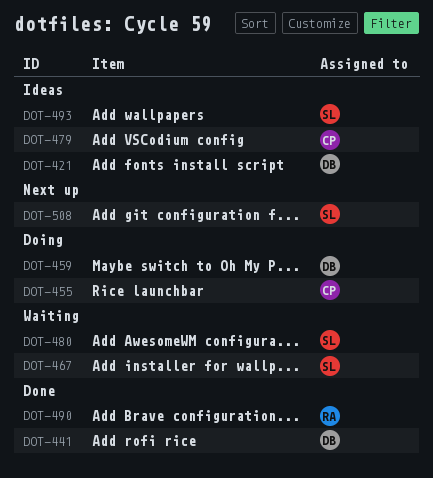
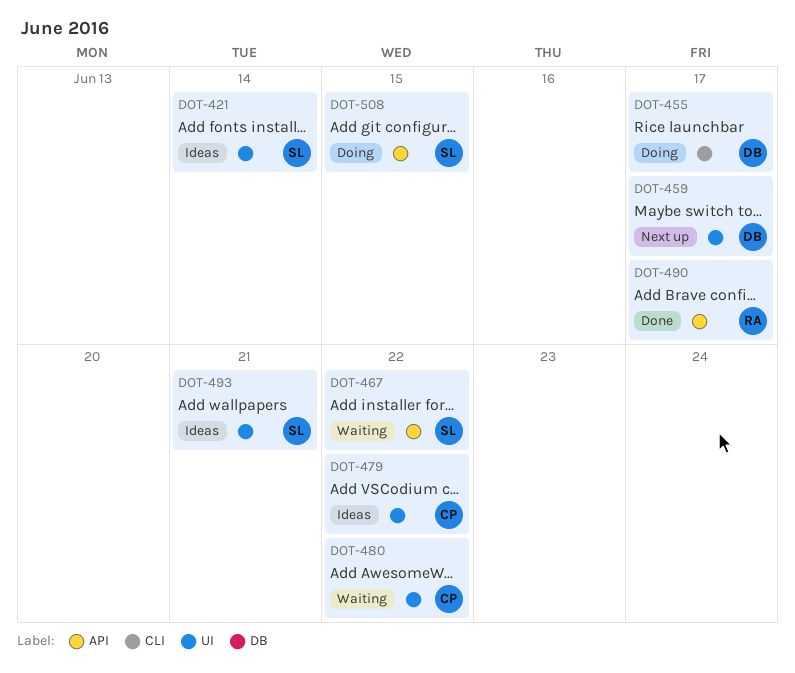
DOT-421, owner: DB -> SL
DOT-441: present -> none
DOT-455, owner: CP -> DB
DOT-459, status: Doing -> Next up
DOT-480, owner: SL -> CP
DOT-508, status: Next up -> Doing

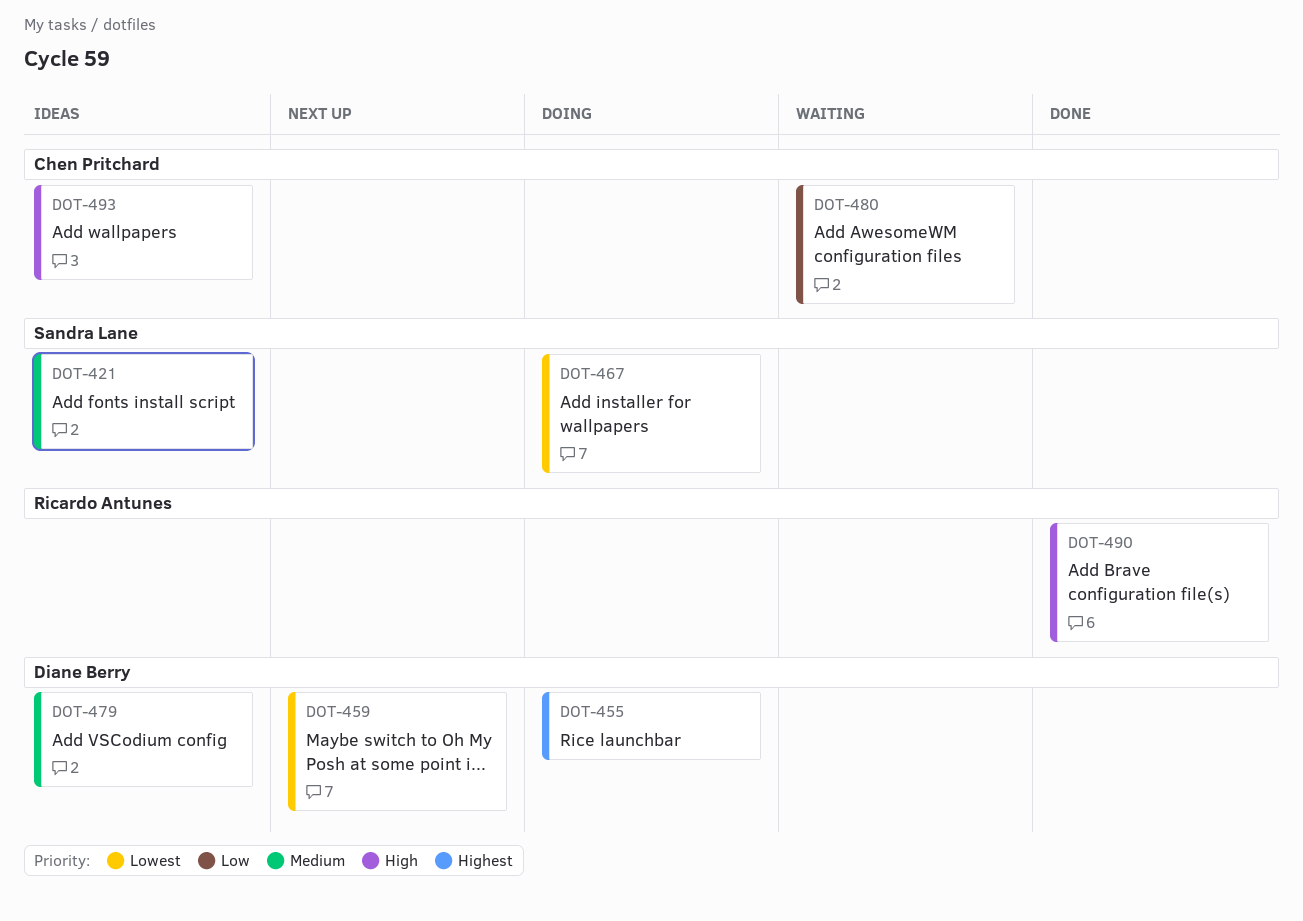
DOT-467, status: Waiting -> Doing
DOT-479, owner: Chen Pritchard -> Diane Berry
DOT-493, owner: Sandra Lane -> Chen Pritchard
DOT-508: present -> none

